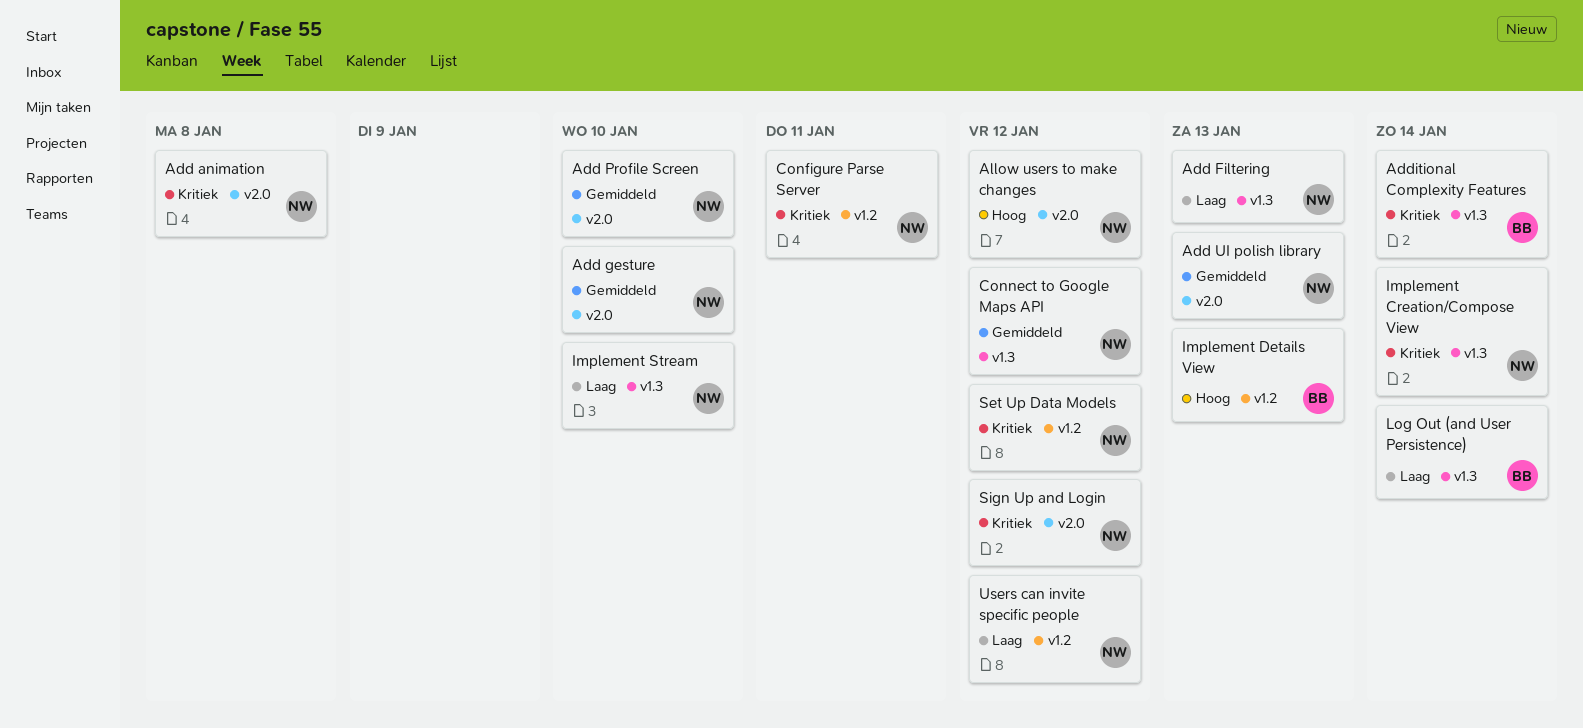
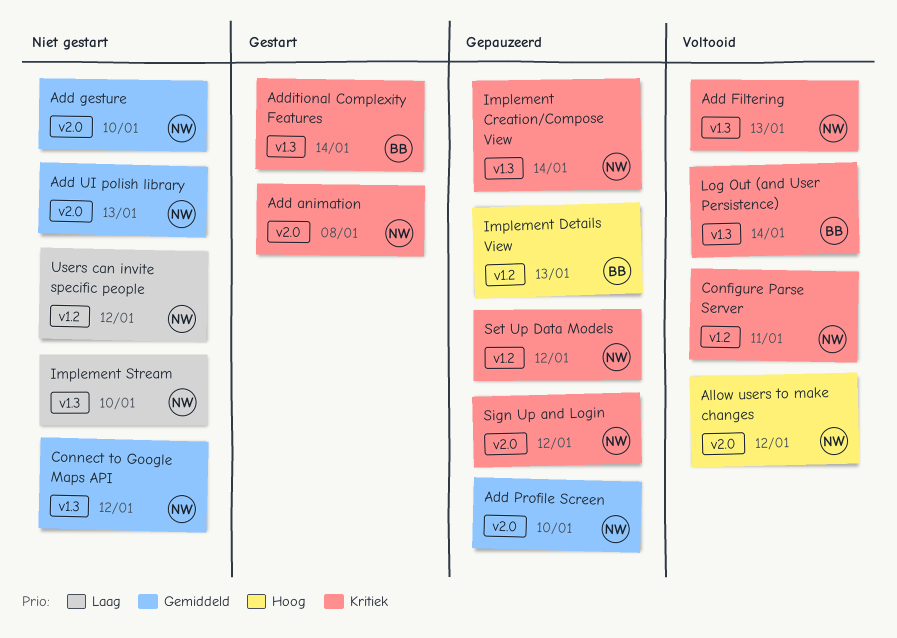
Add Filtering, priority: Laag -> Kritiek
Log Out (and User Persistence), priority: Laag -> Kritiek

